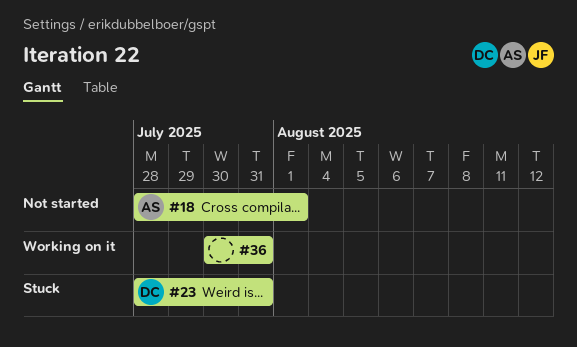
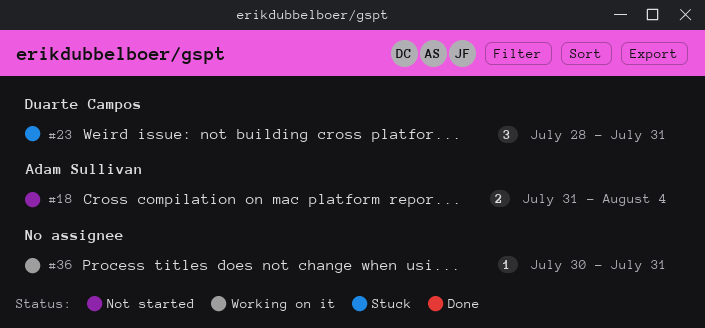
#18, start: Jul 28 -> Jul 31
#18, due: Aug 1 -> Aug 4

